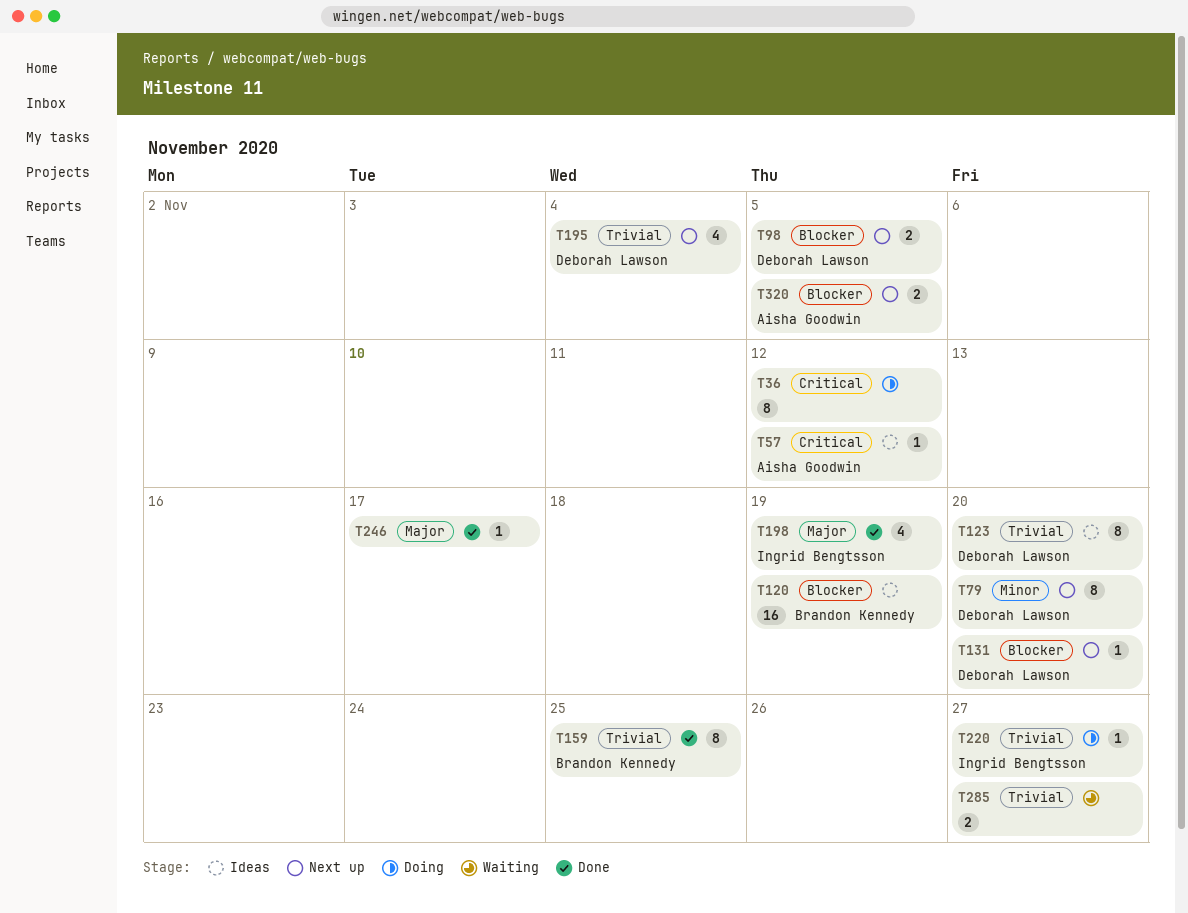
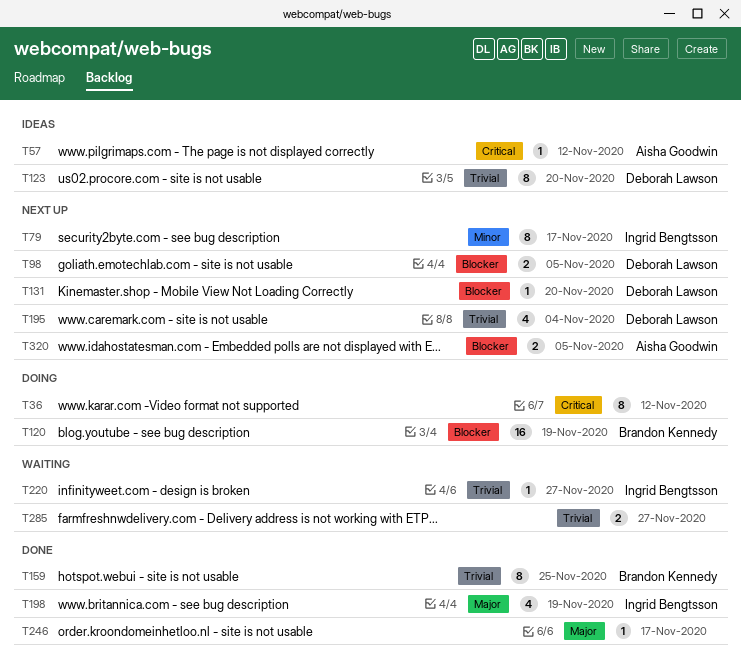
T79, owner: Deborah Lawson -> Ingrid Bengtsson
T79, due: Nov 20 -> Nov 17
T120, status: Ideas -> Doing
T220, status: Doing -> Waiting

